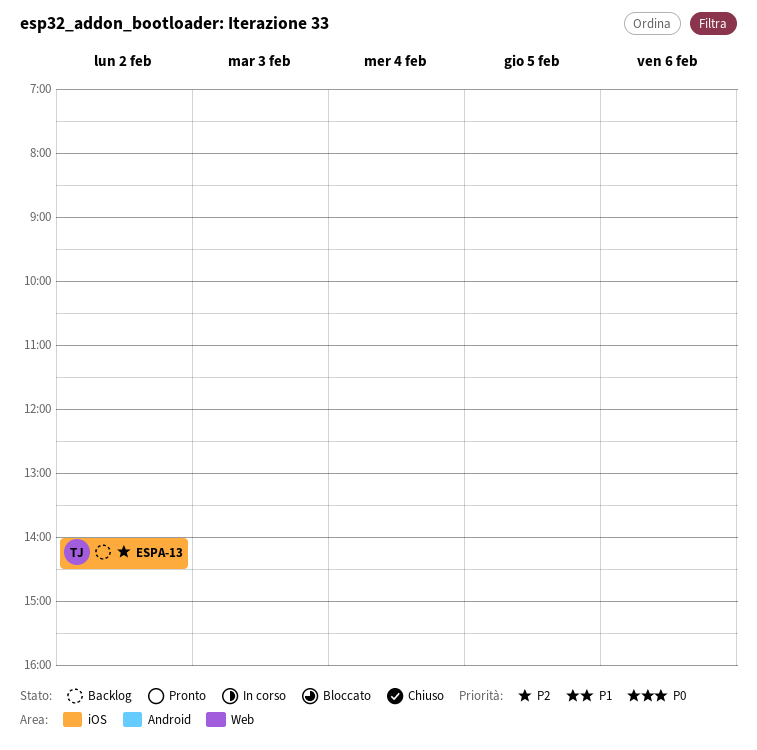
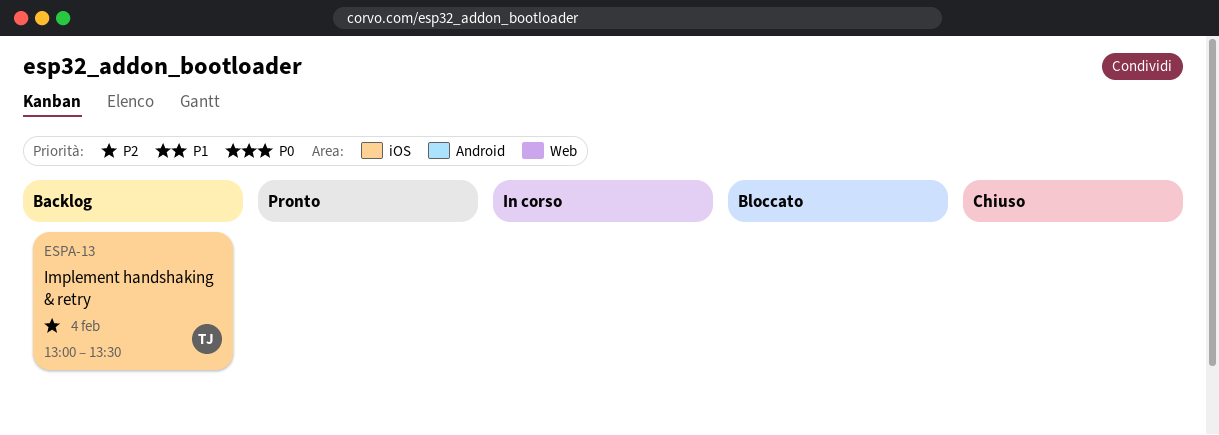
ESPA-13, day: Feb 2 -> Feb 4
ESPA-13, begins: 14:00 -> 13:00
ESPA-13, ends: 14:30 -> 13:30

